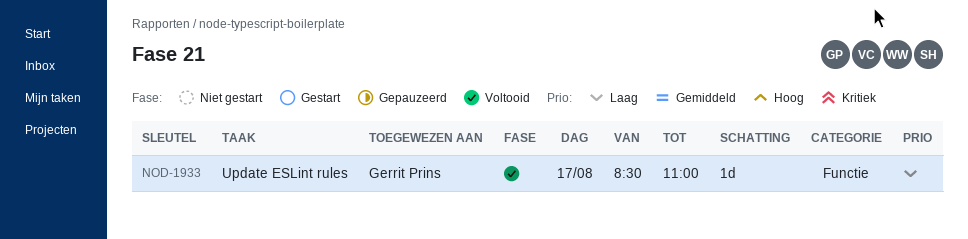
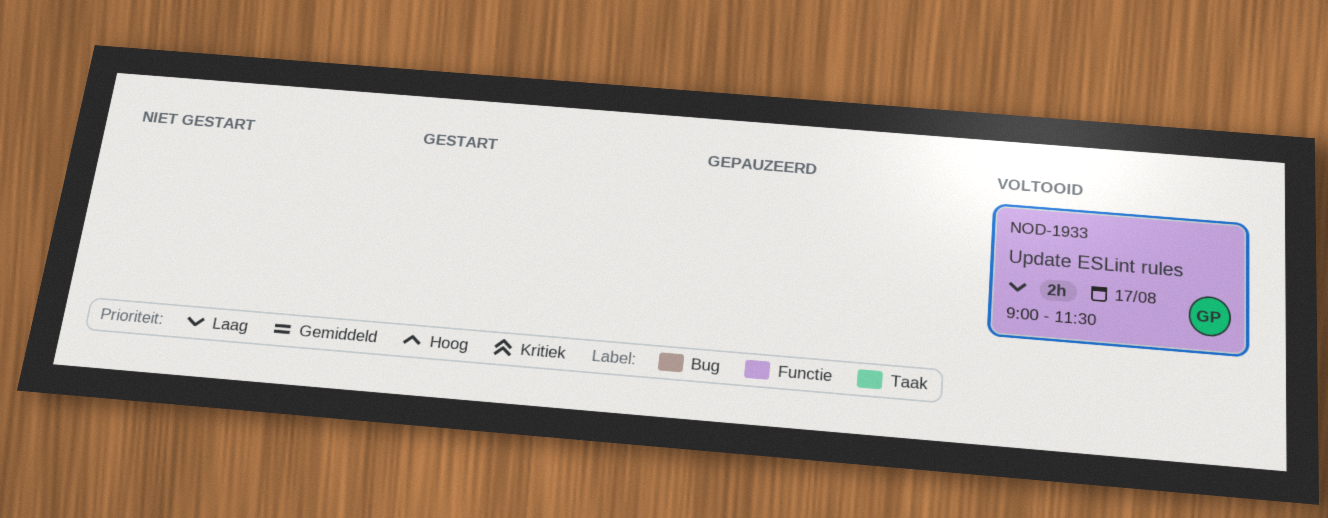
NOD-1933, estimate: 1d -> 2h
NOD-1933, begins: 08:30 -> 09:00
NOD-1933, ends: 11:00 -> 11:30

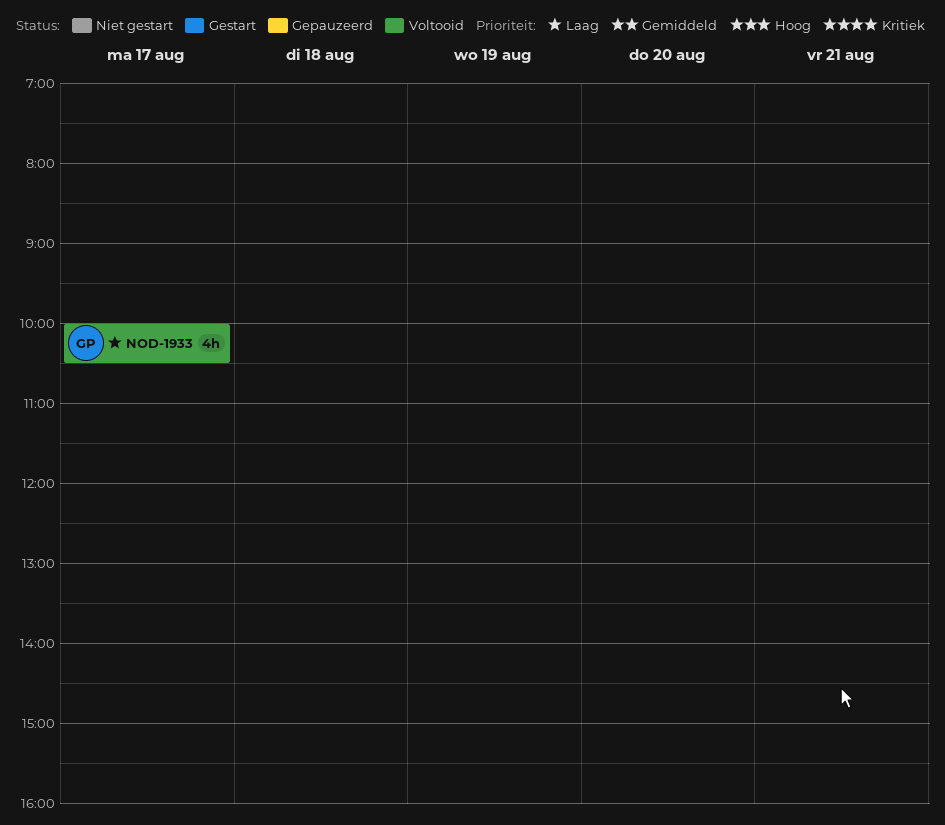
NOD-1933, estimate: 2h -> 4h
NOD-1933, begins: 09:00 -> 10:00
NOD-1933, ends: 11:30 -> 10:30

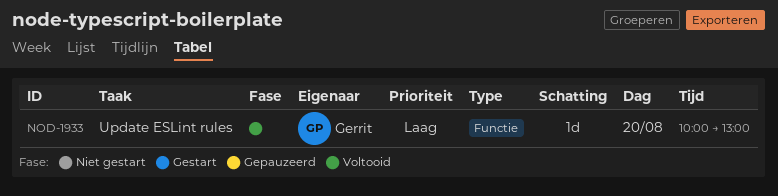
NOD-1933, estimate: 4h -> 1d
NOD-1933, day: Aug 17 -> Aug 20
NOD-1933, ends: 10:30 -> 13:00

